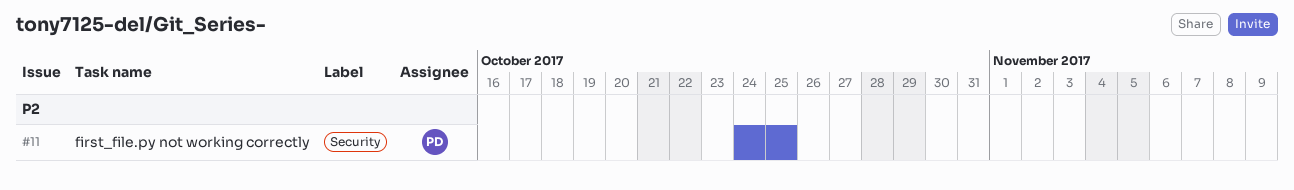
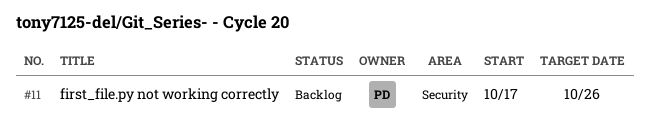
#11, start: Oct 24 -> Oct 17
#11, due: Oct 25 -> Oct 26

